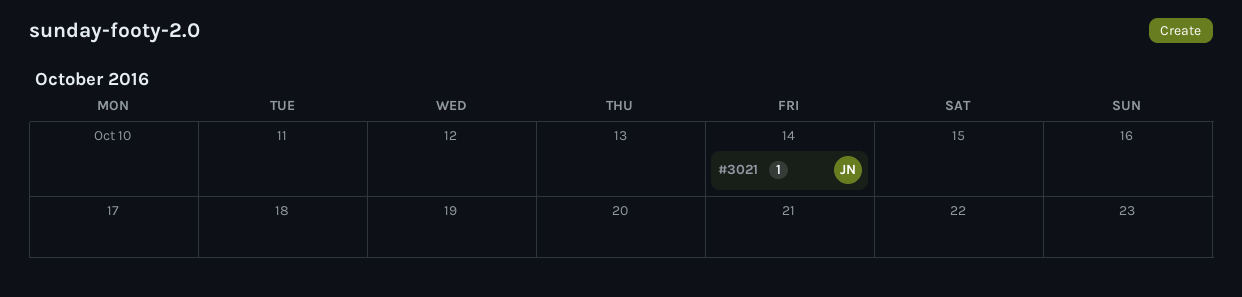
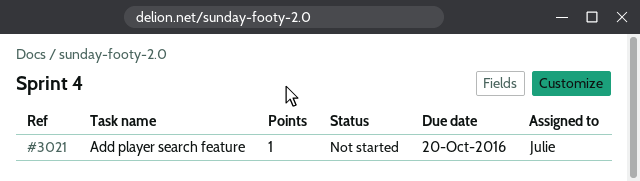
#3021, due: Oct 14 -> Oct 20

